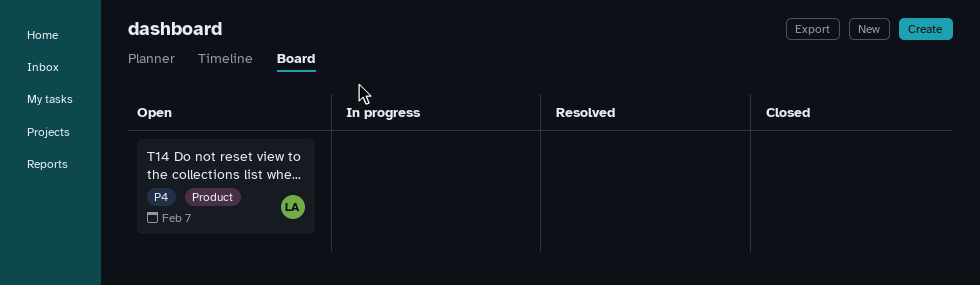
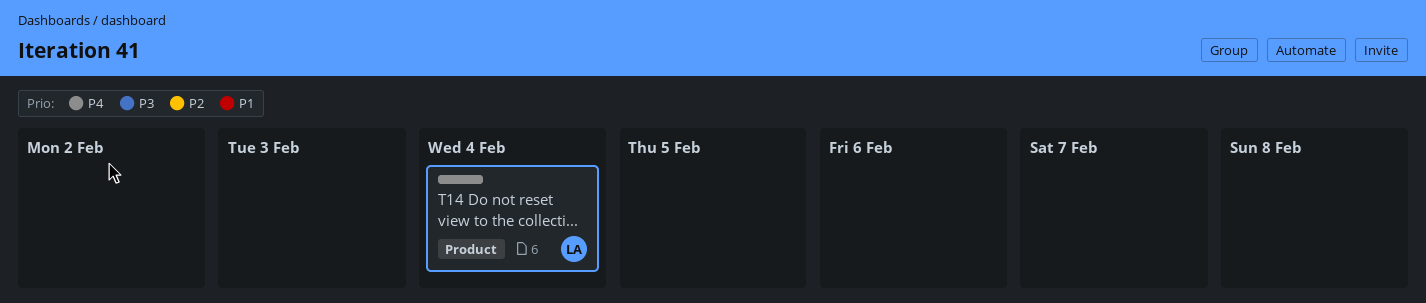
T14, due: Feb 7 -> Feb 4

